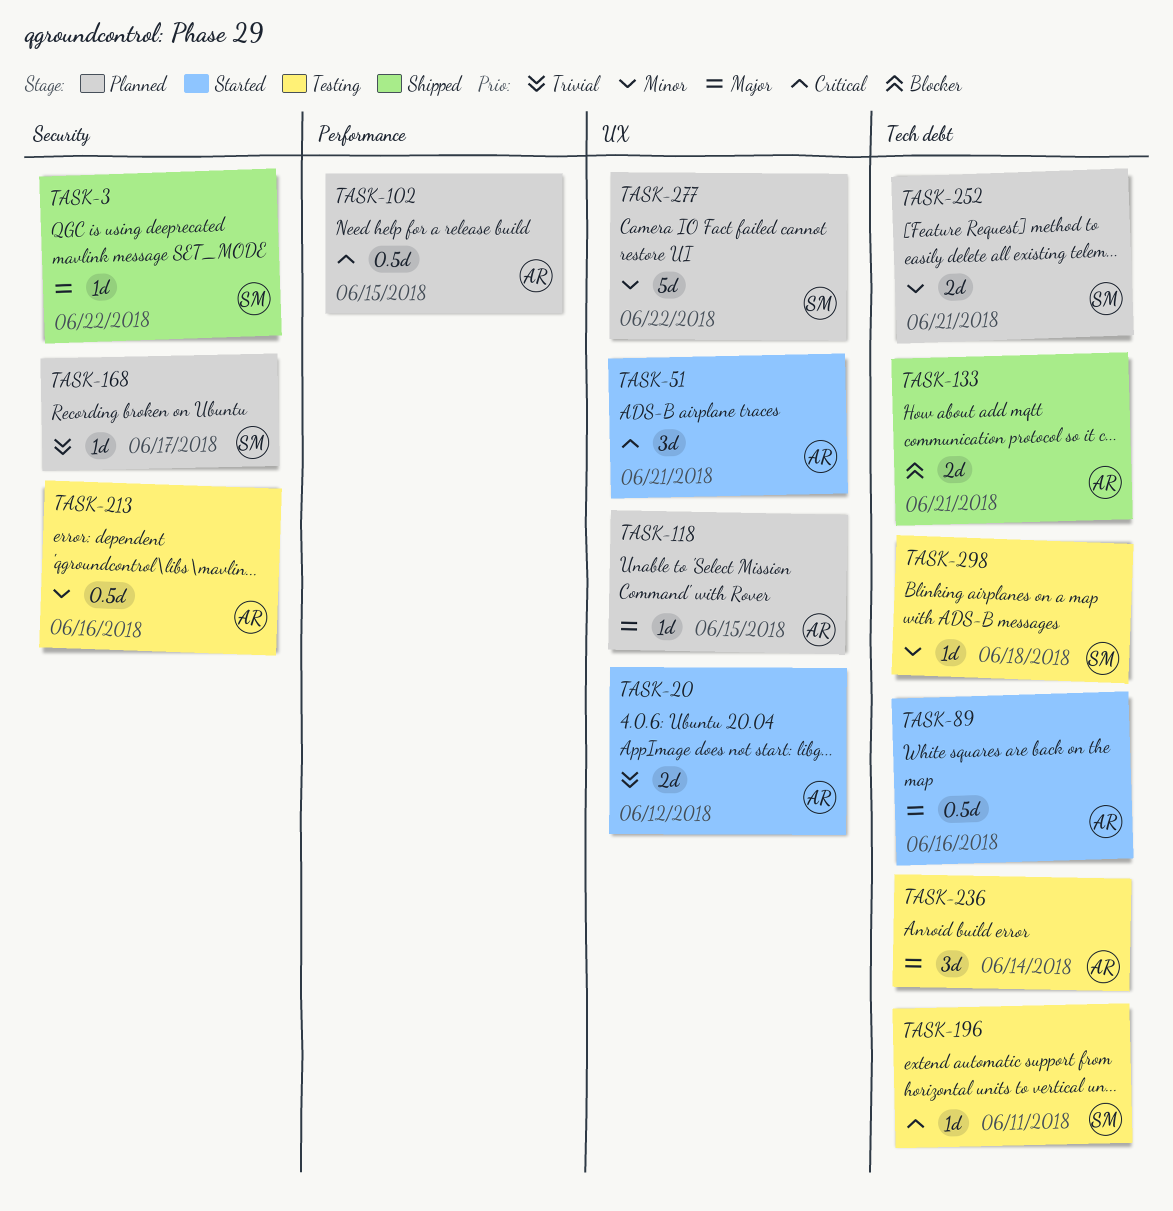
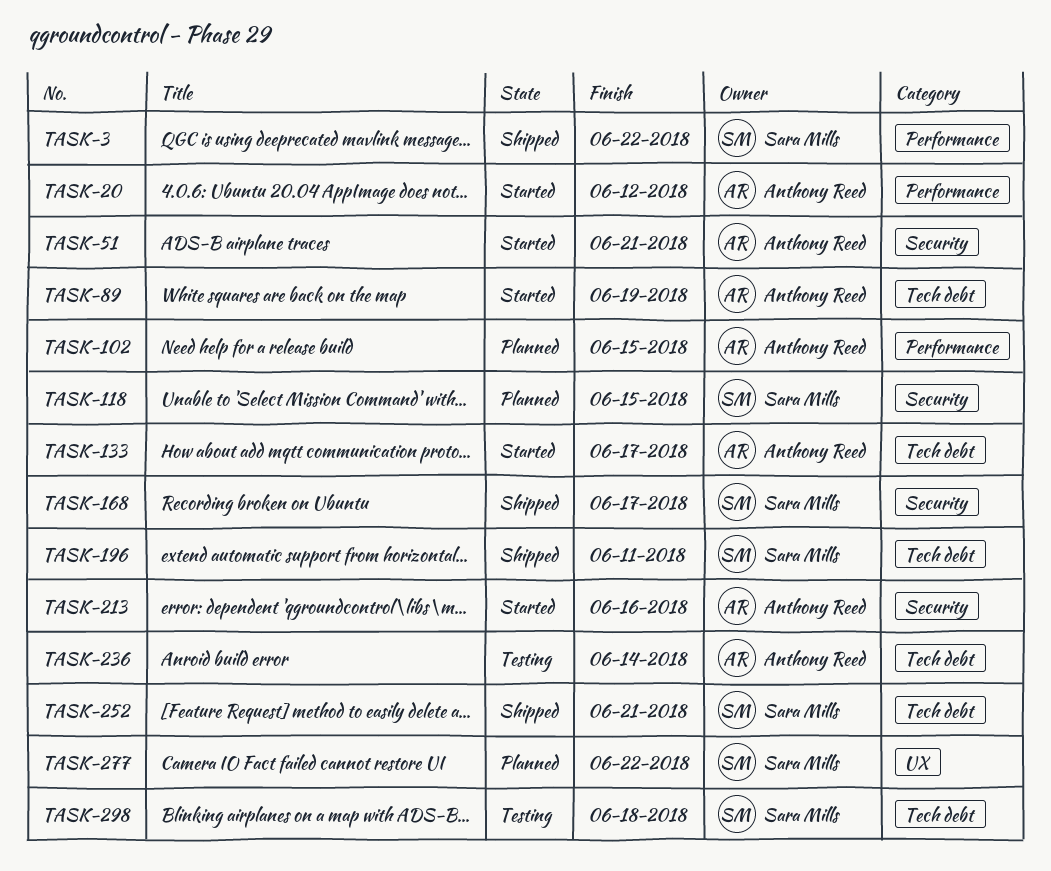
TASK-3, label: Security -> Performance
TASK-20, label: UX -> Performance
TASK-51, label: UX -> Security
TASK-89, due: Jun 16 -> Jun 19
TASK-118, owner: Anthony Reed -> Sara Mills
TASK-118, label: UX -> Security
TASK-133, status: Shipped -> Started
TASK-133, due: Jun 21 -> Jun 17
TASK-168, status: Planned -> Shipped
TASK-196, status: Testing -> Shipped
TASK-213, status: Testing -> Started
TASK-252, status: Planned -> Shipped

